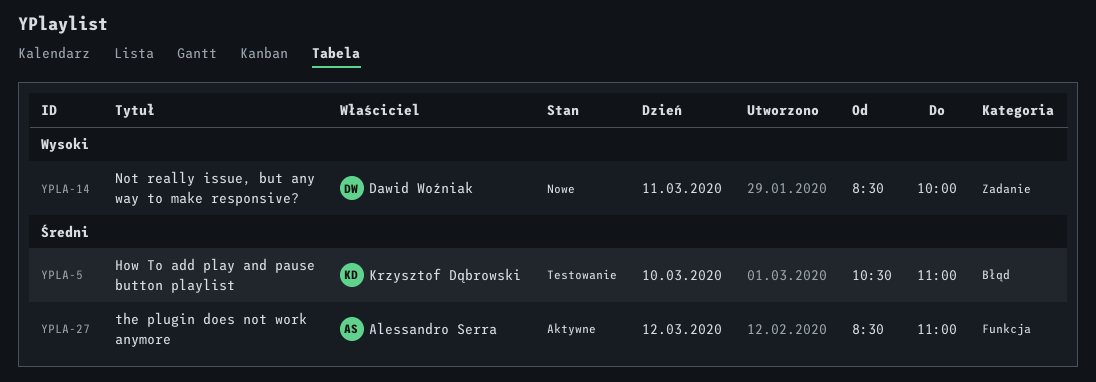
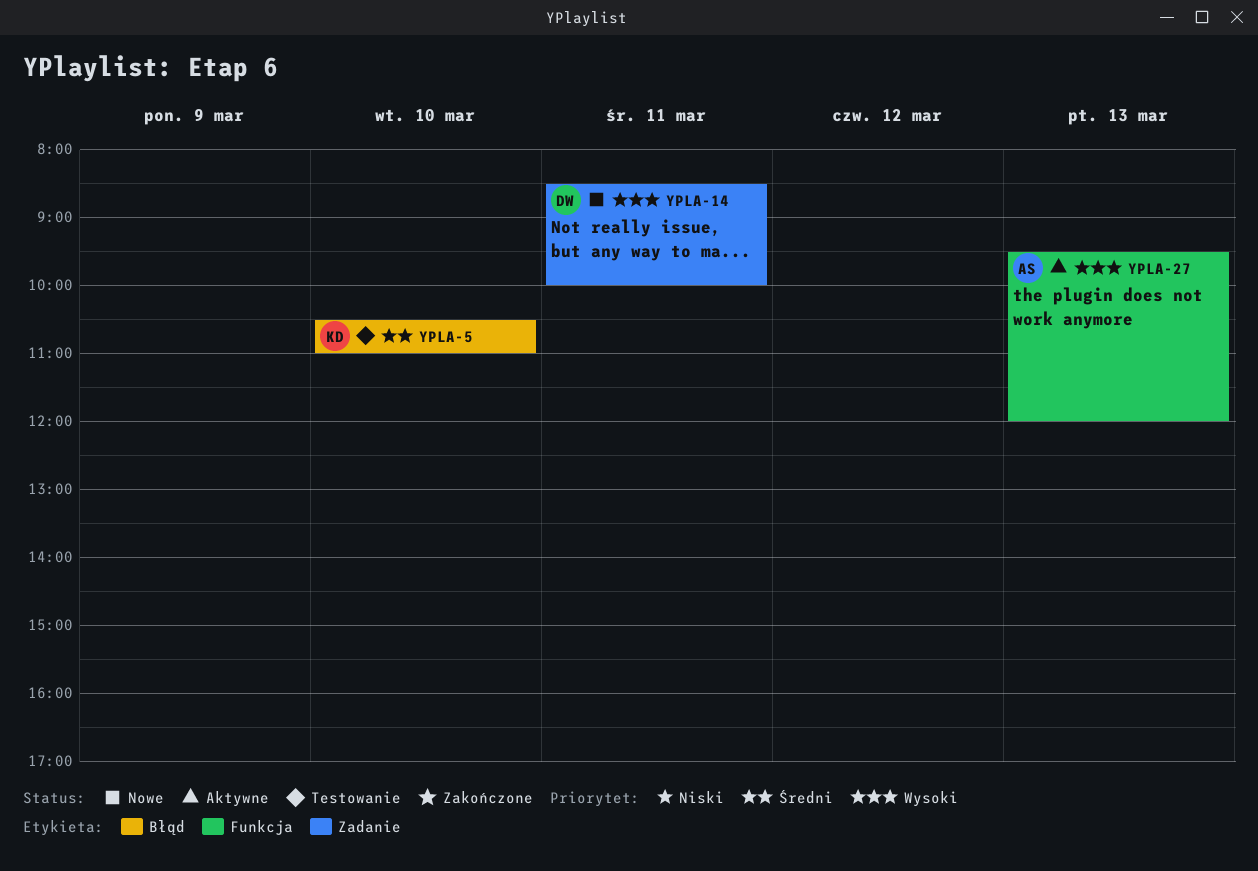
YPLA-27, priority: Średni -> Wysoki
YPLA-27, day: Mar 12 -> Mar 13
YPLA-27, begins: 08:30 -> 09:30
YPLA-27, ends: 11:00 -> 12:00

